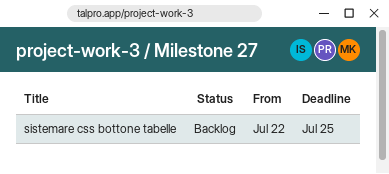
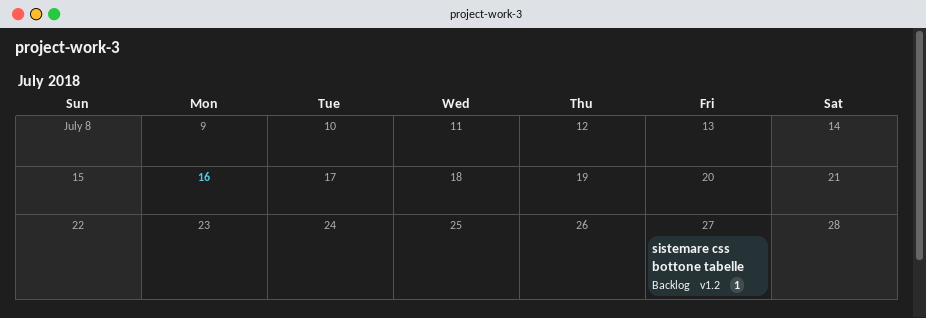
sistemare css bottone tabelle, due: Jul 25 -> Jul 27

